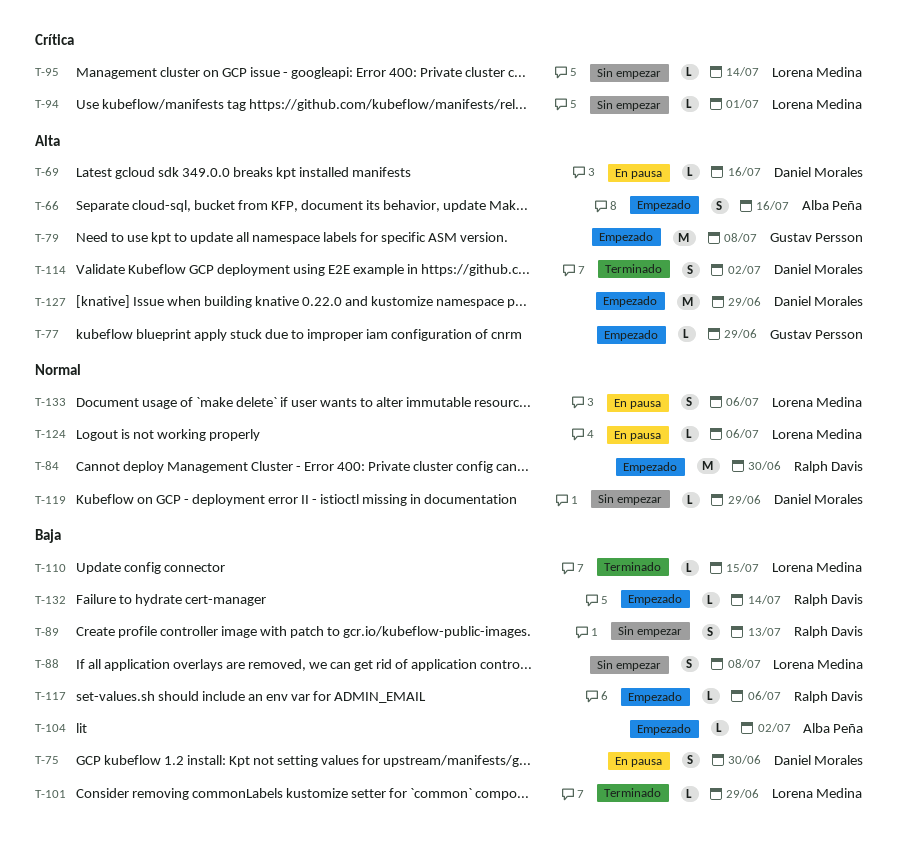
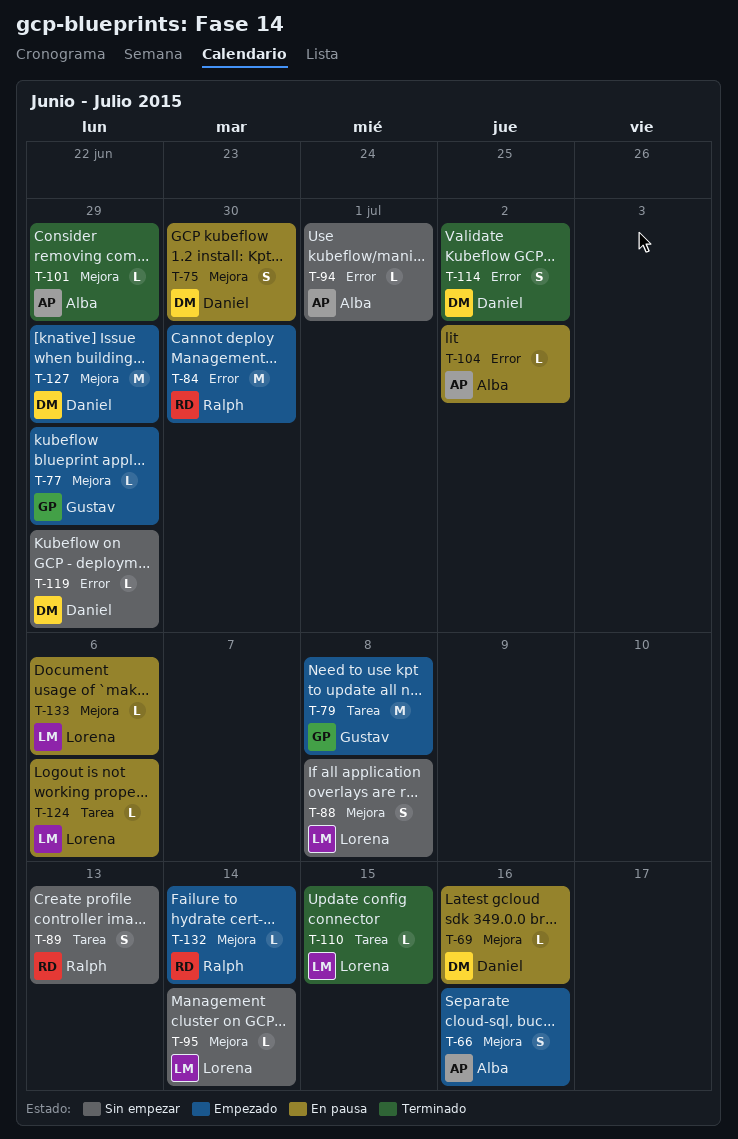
T-94, owner: Lorena Medina -> Alba Peña
T-101, owner: Lorena Medina -> Alba Peña
T-104, status: Empezado -> En pausa
T-117: present -> none
T-133, estimate: S -> L

